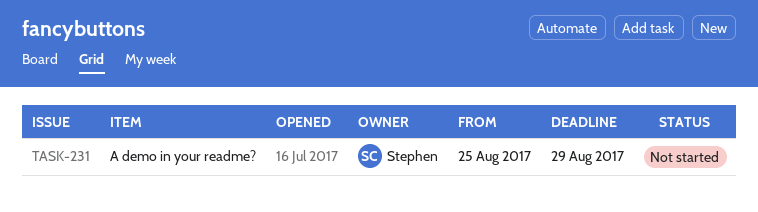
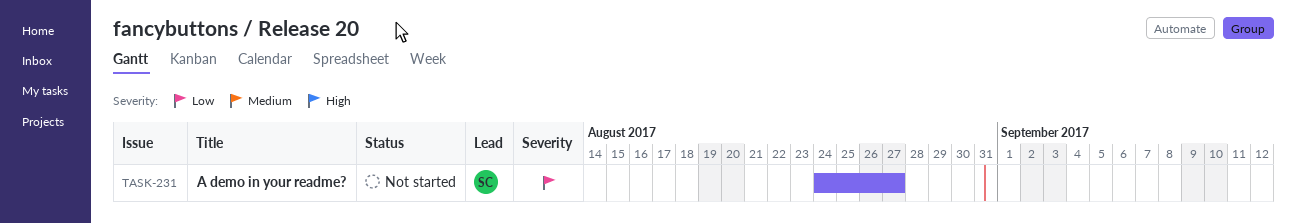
TASK-231, start: Aug 25 -> Aug 24
TASK-231, due: Aug 29 -> Aug 27

